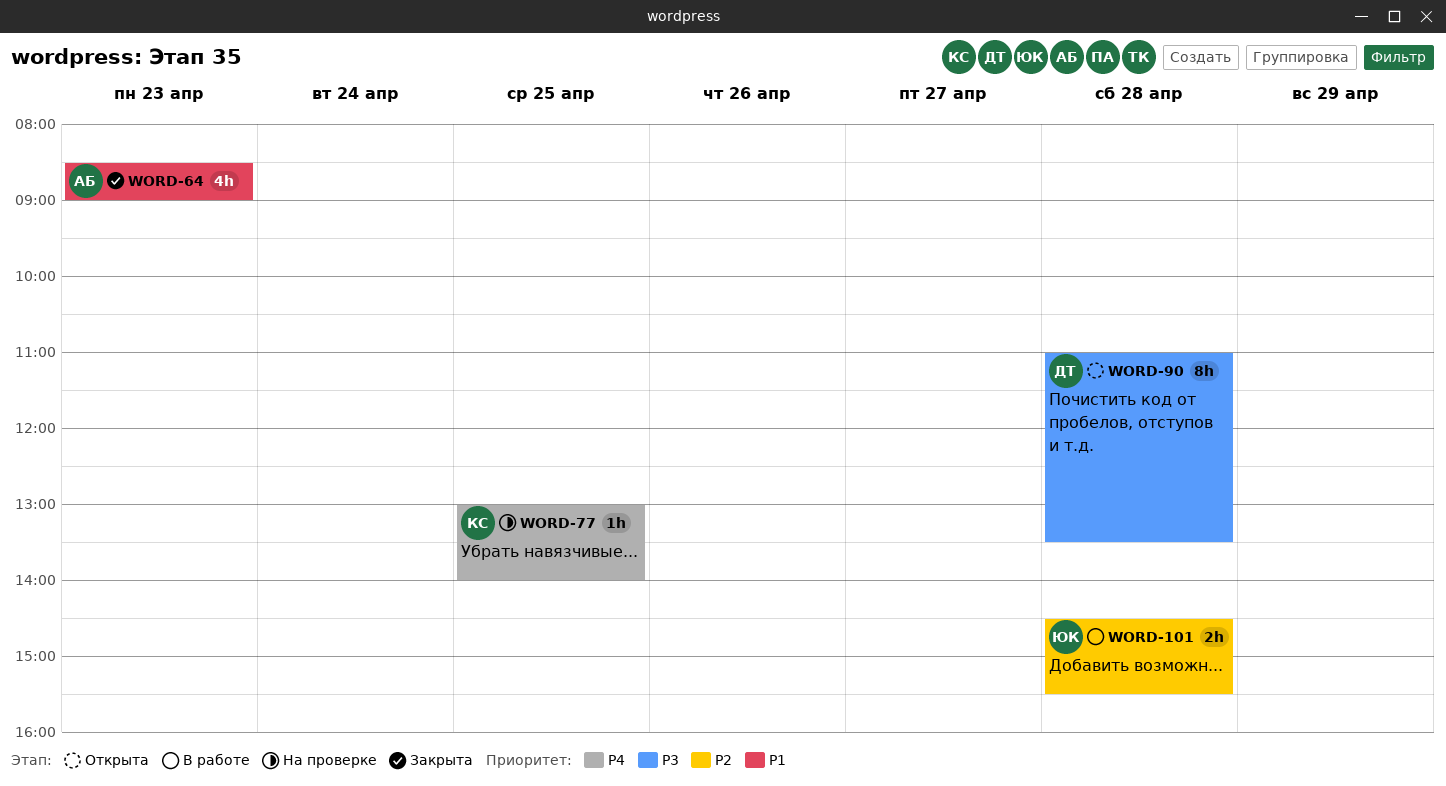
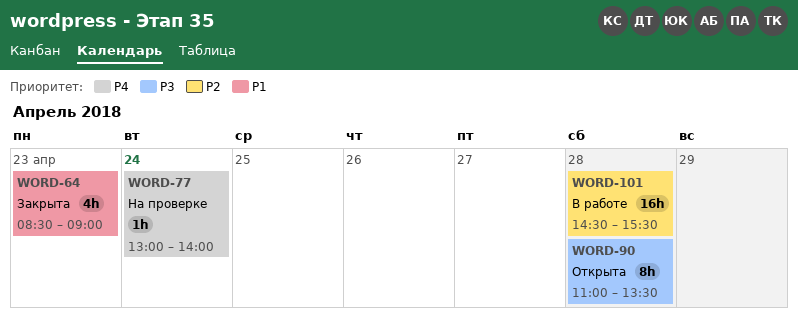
WORD-77, day: Apr 25 -> Apr 24
WORD-101, estimate: 2h -> 16h

